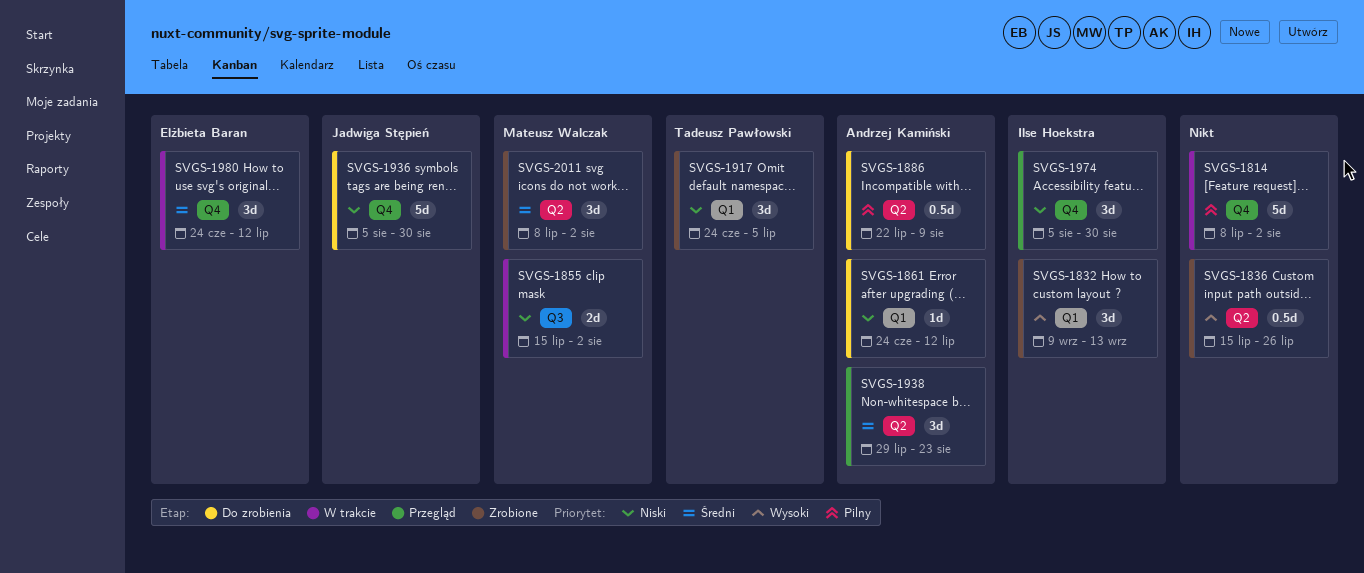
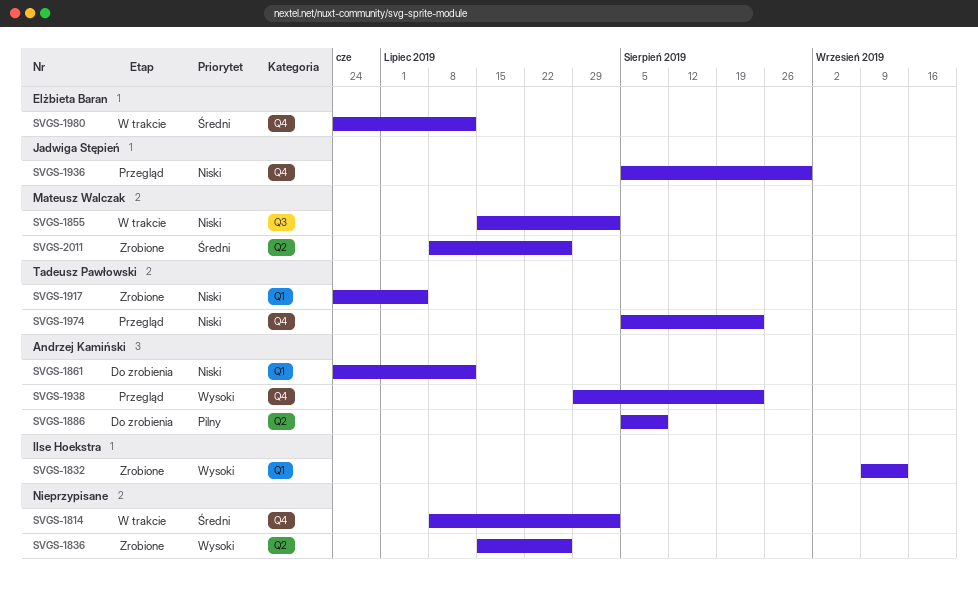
SVGS-1814, priority: Pilny -> Średni
SVGS-1886, start: Jul 22 -> Aug 5
SVGS-1936, status: Do zrobienia -> Przegląd
SVGS-1938, priority: Średni -> Wysoki
SVGS-1938, label: Q2 -> Q4
SVGS-1974, owner: Ilse Hoekstra -> Tadeusz Pawłowski
SVGS-1974, due: Aug 30 -> Aug 23
SVGS-2011, due: Aug 2 -> Jul 26

